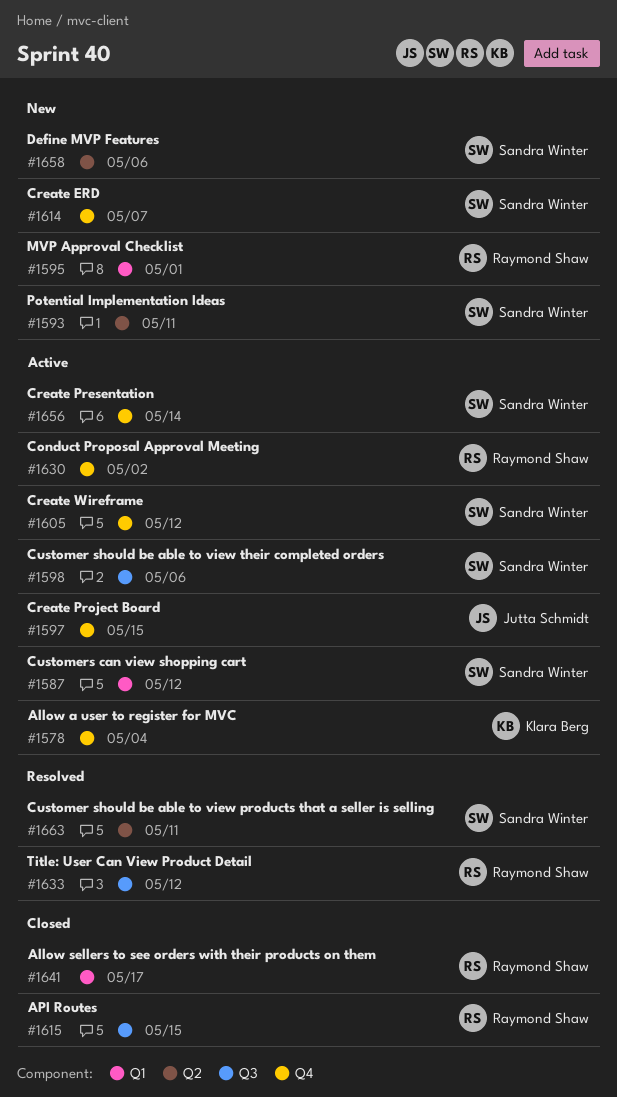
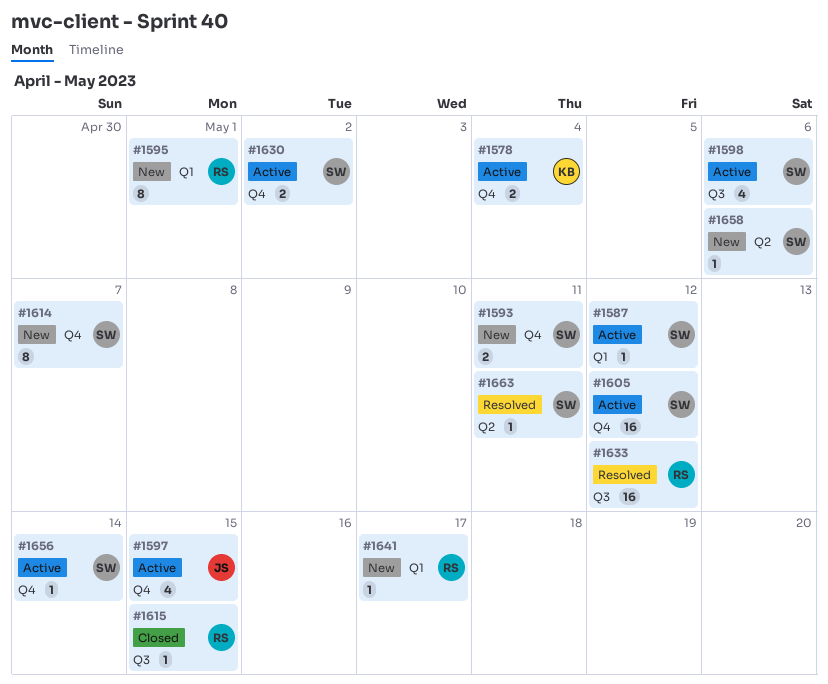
#1593, label: Q2 -> Q4
#1630, owner: Raymond Shaw -> Sandra Winter
#1641, status: Closed -> New

